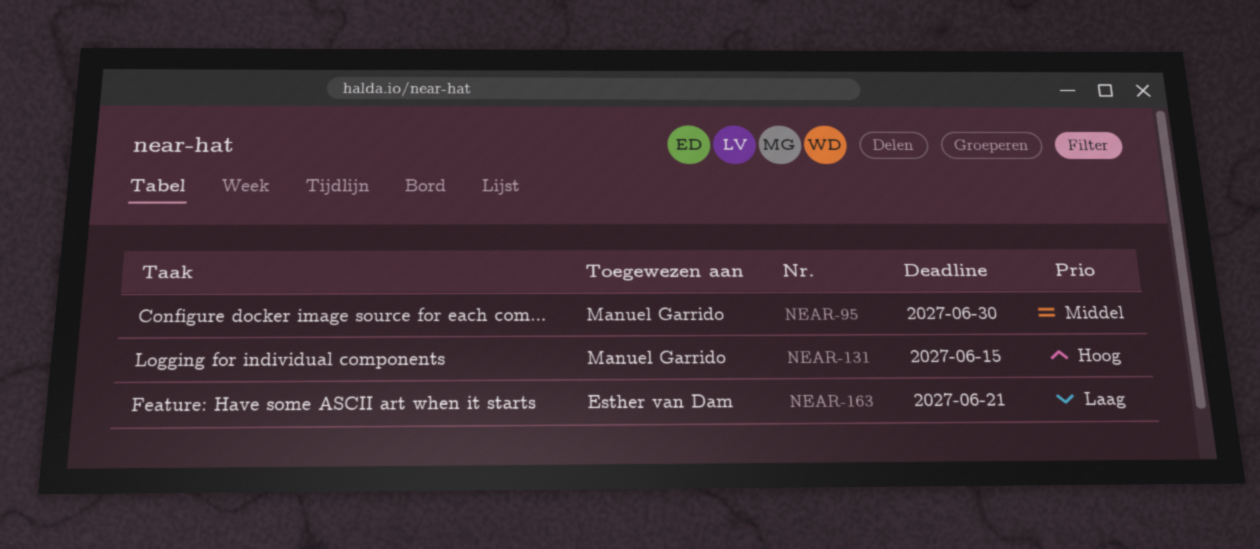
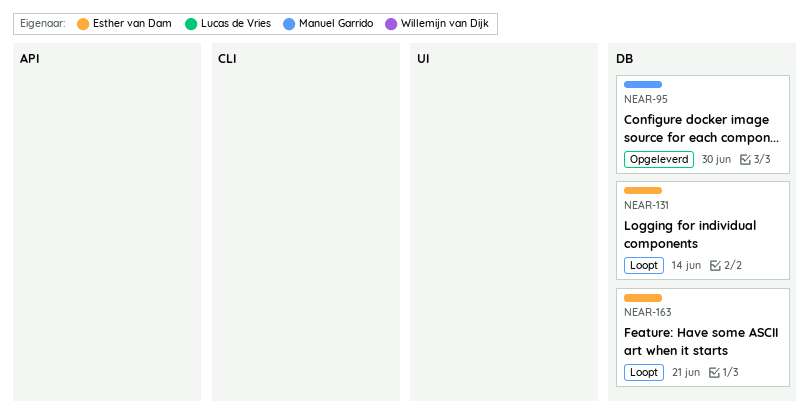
NEAR-131, owner: Manuel Garrido -> Esther van Dam
NEAR-131, due: Jun 15 -> Jun 14

